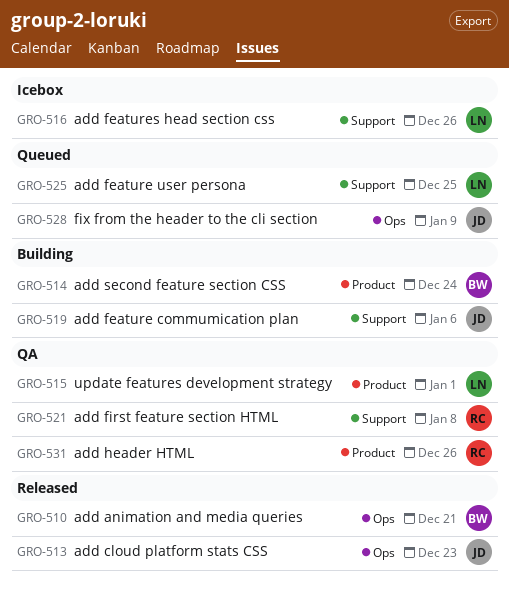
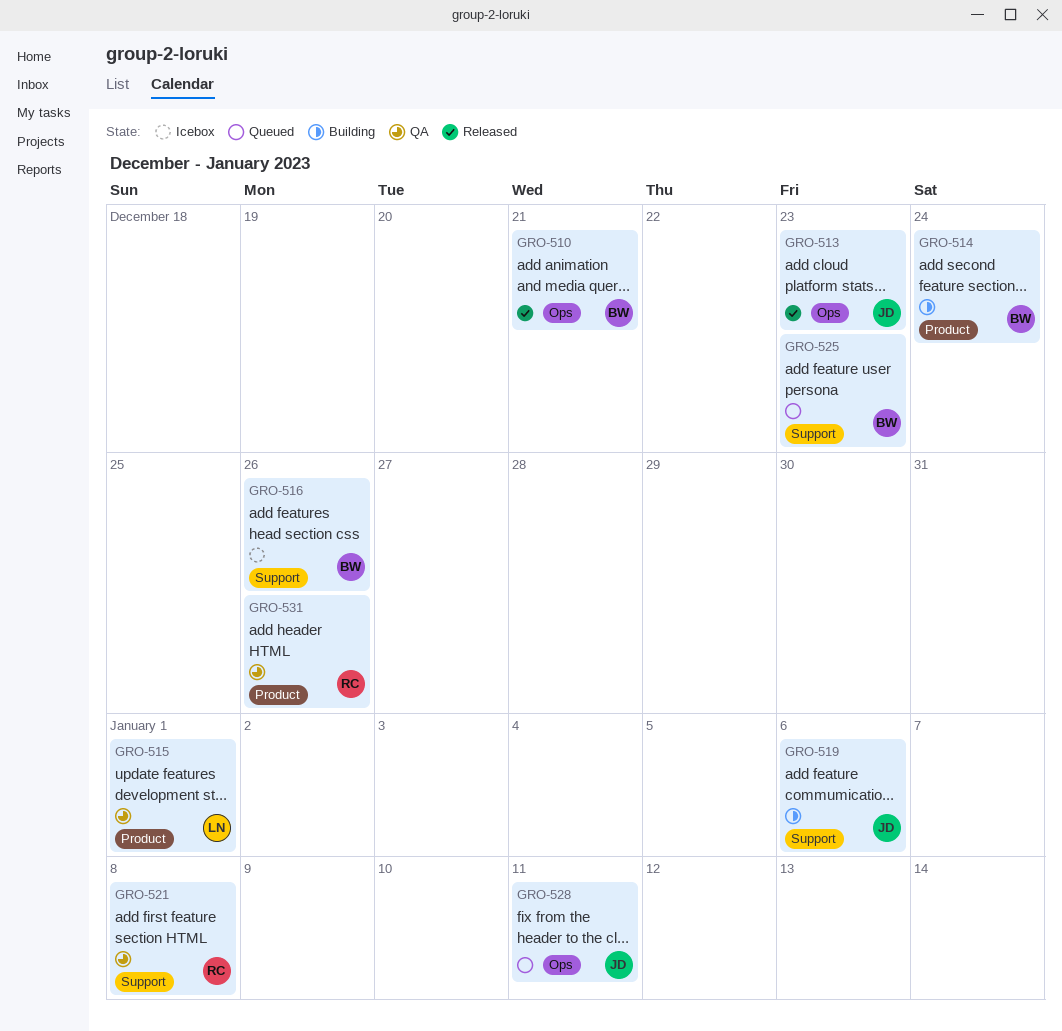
GRO-516, owner: LN -> BW
GRO-525, owner: LN -> BW
GRO-525, due: Dec 25 -> Dec 23
GRO-528, due: Jan 9 -> Jan 11

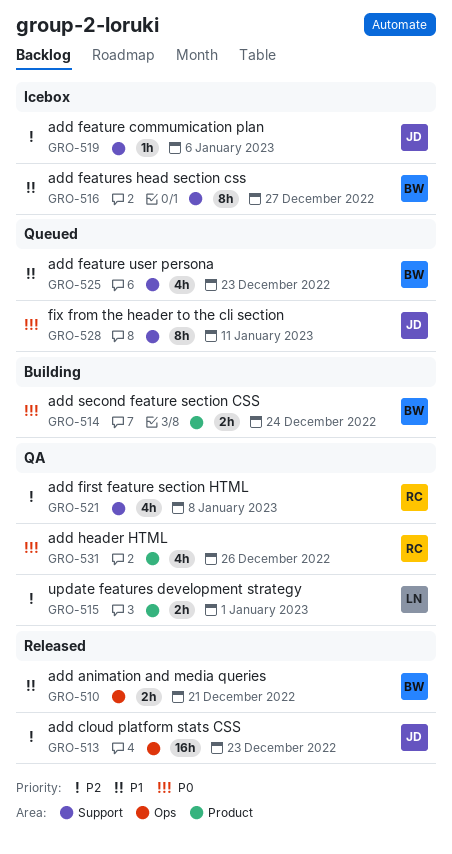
GRO-516, due: Dec 26 -> Dec 27
GRO-519, status: Building -> Icebox
GRO-528, label: Ops -> Support

